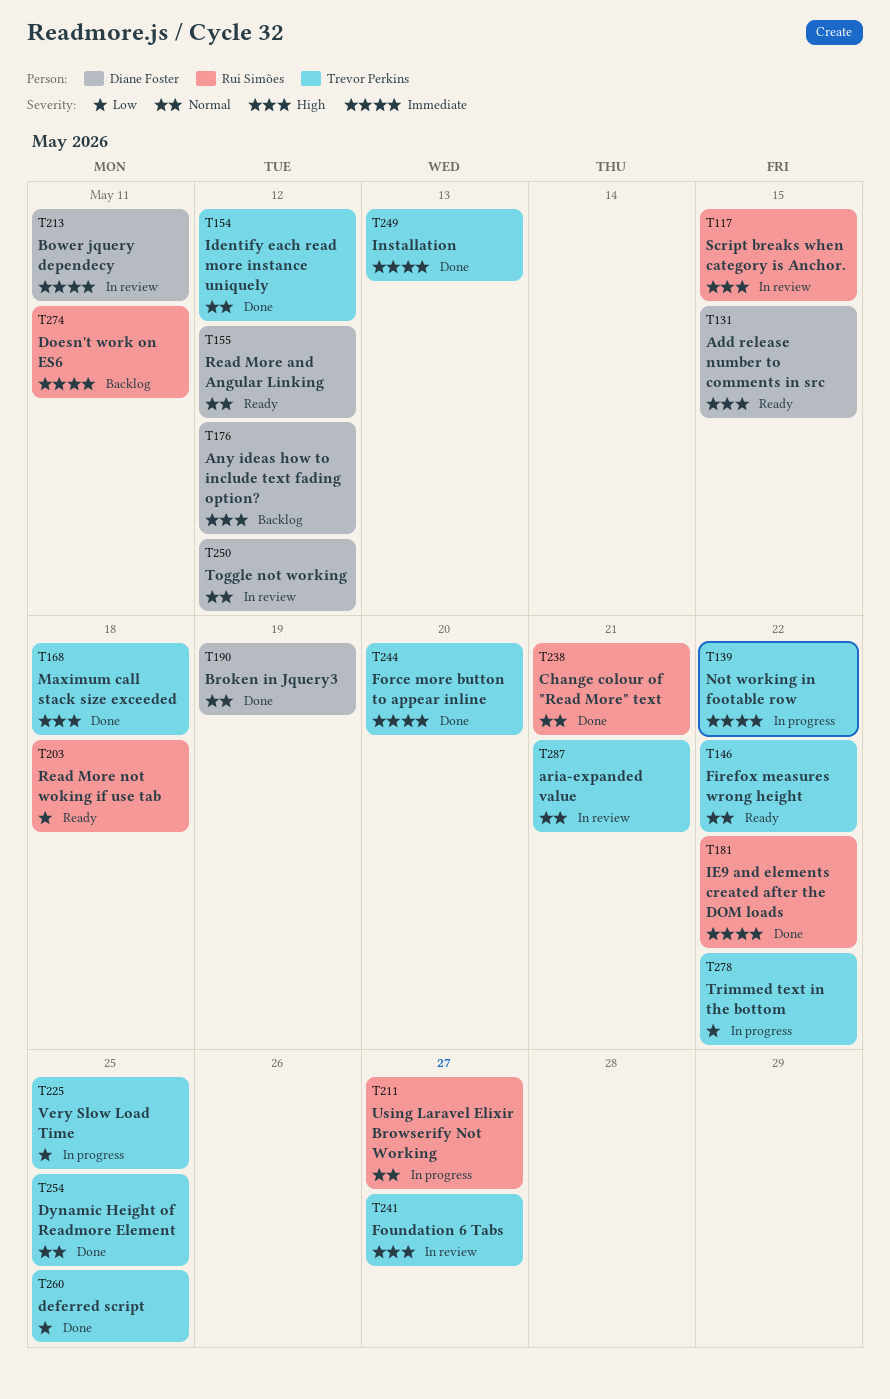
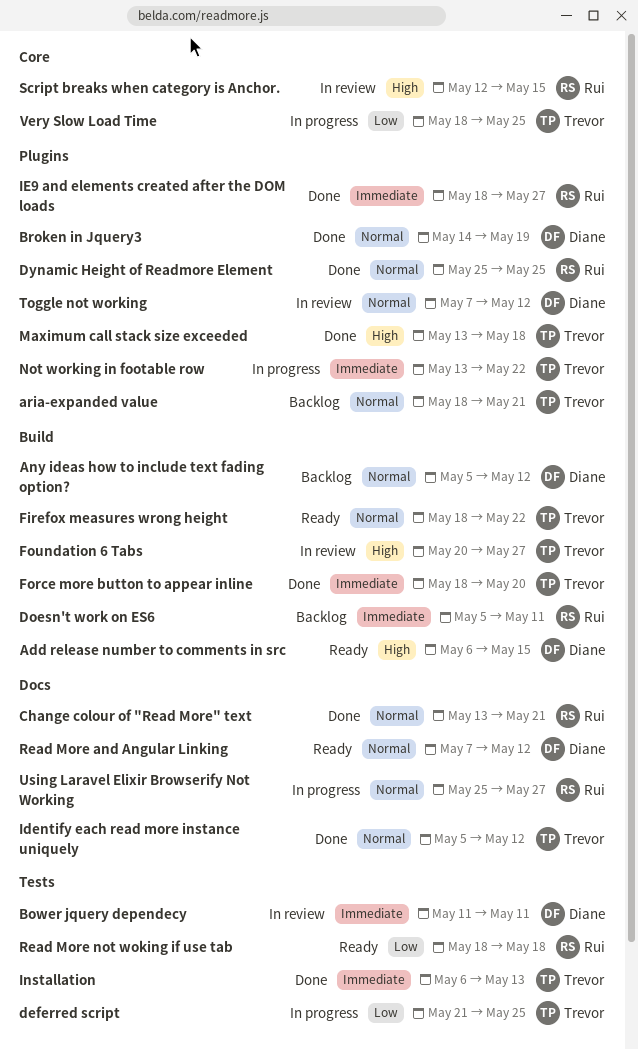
Any ideas how to include text fading option?, priority: High -> Normal
aria-expanded value, status: In review -> Backlog
deferred script, status: Done -> In progress
Dynamic Height of Readmore Element, owner: Trevor Perkins -> Rui Simões
IE9 and elements created after the DOM loads, due: May 22 -> May 27
Trimmed text in the bottom: present -> none

